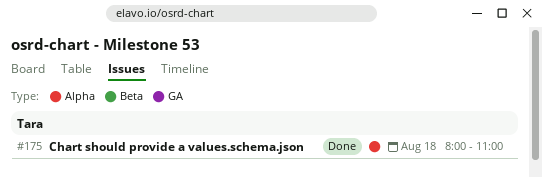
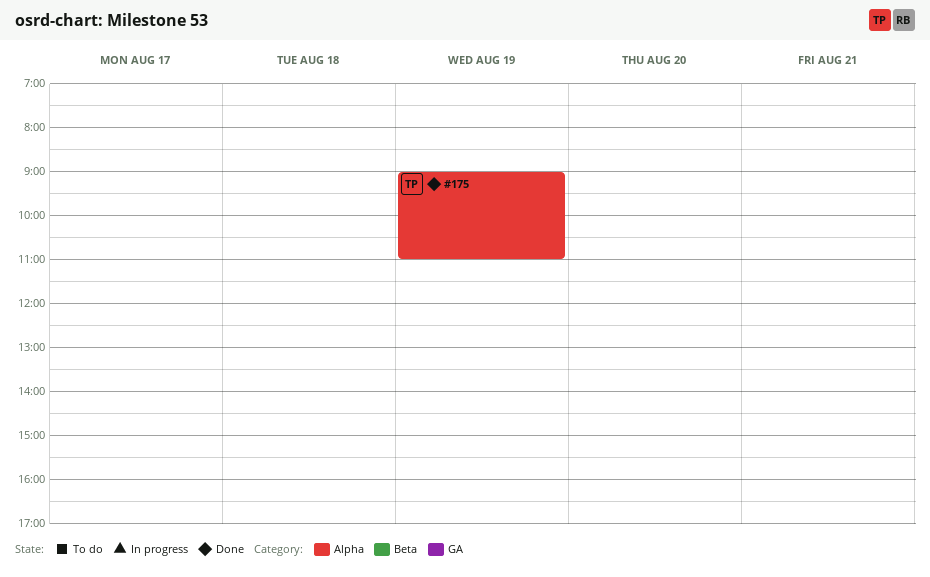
#175, day: Aug 18 -> Aug 19
#175, begins: 08:00 -> 09:00

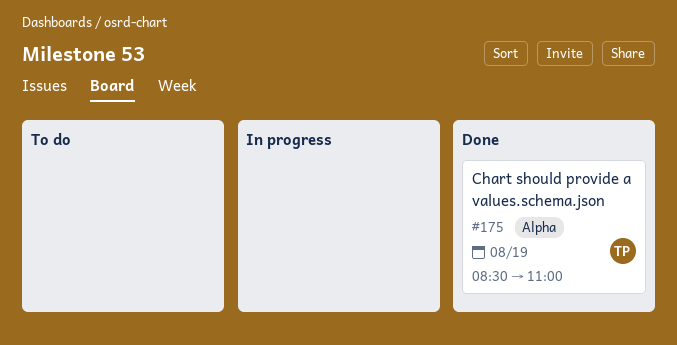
#175, begins: 09:00 -> 08:30

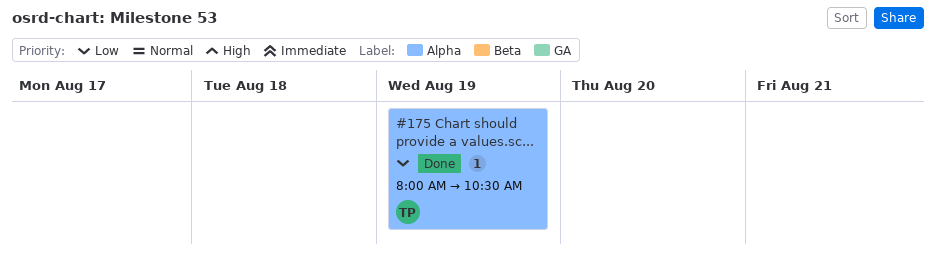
#175, begins: 08:30 -> 08:00
#175, ends: 11:00 -> 10:30

